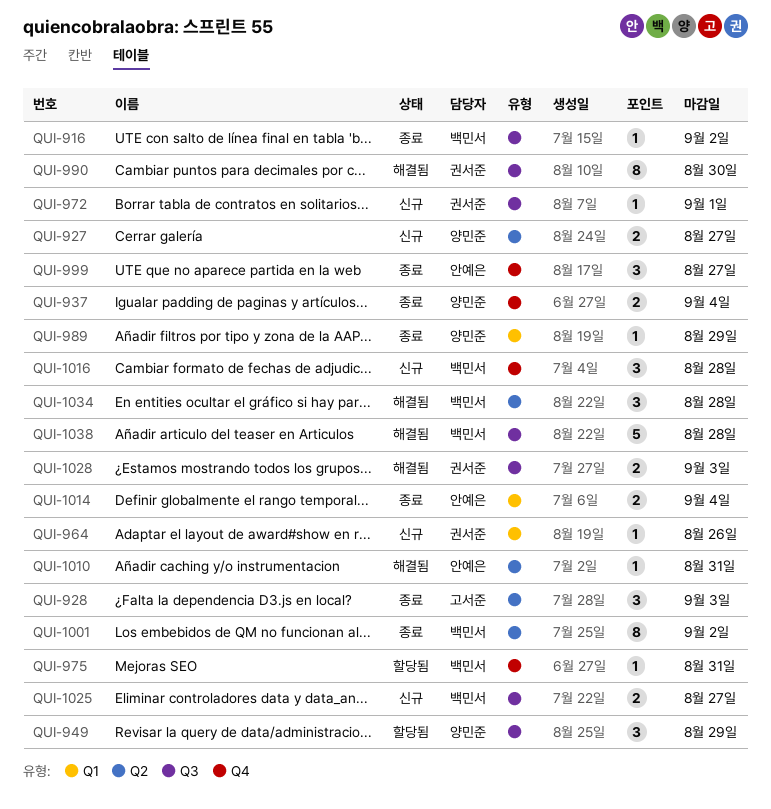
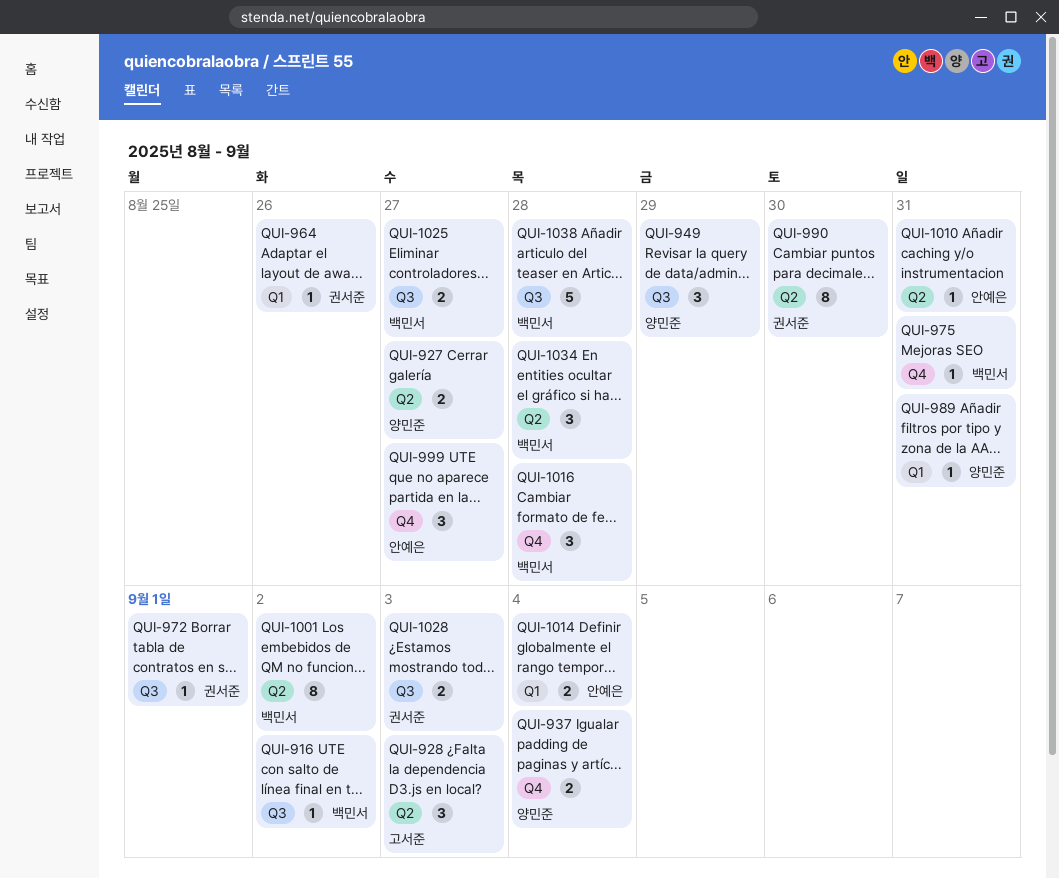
QUI-989, due: Aug 29 -> Aug 31
QUI-990, label: Q3 -> Q2

